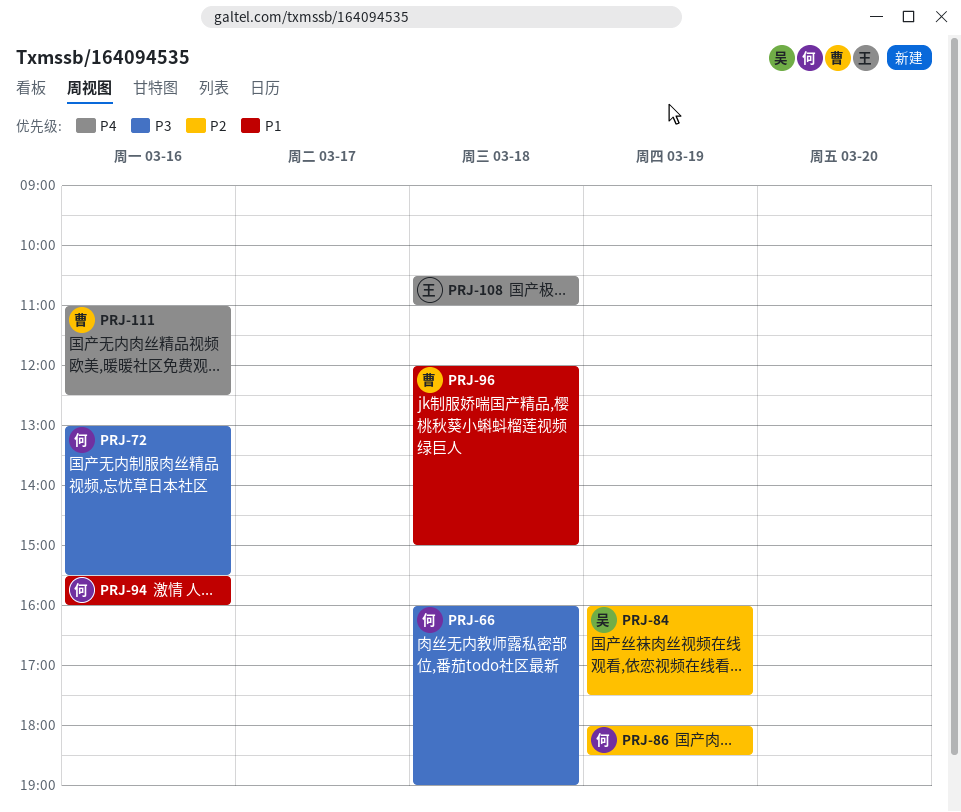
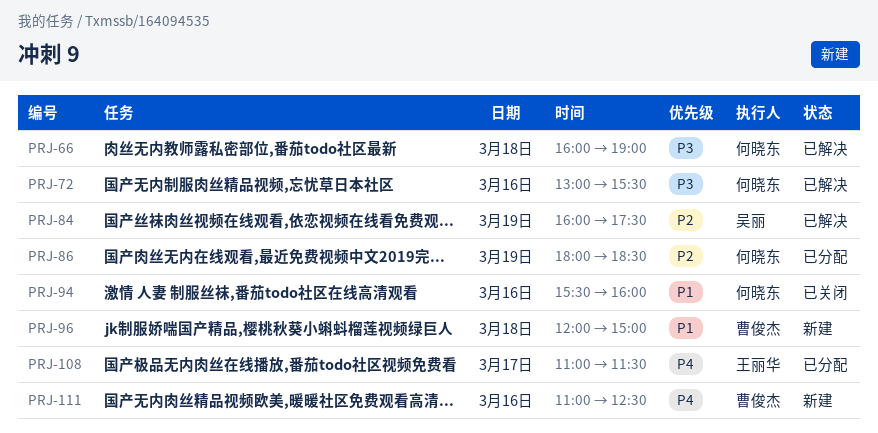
PRJ-108, day: Mar 18 -> Mar 17
PRJ-108, begins: 10:30 -> 11:00
PRJ-108, ends: 11:00 -> 11:30

